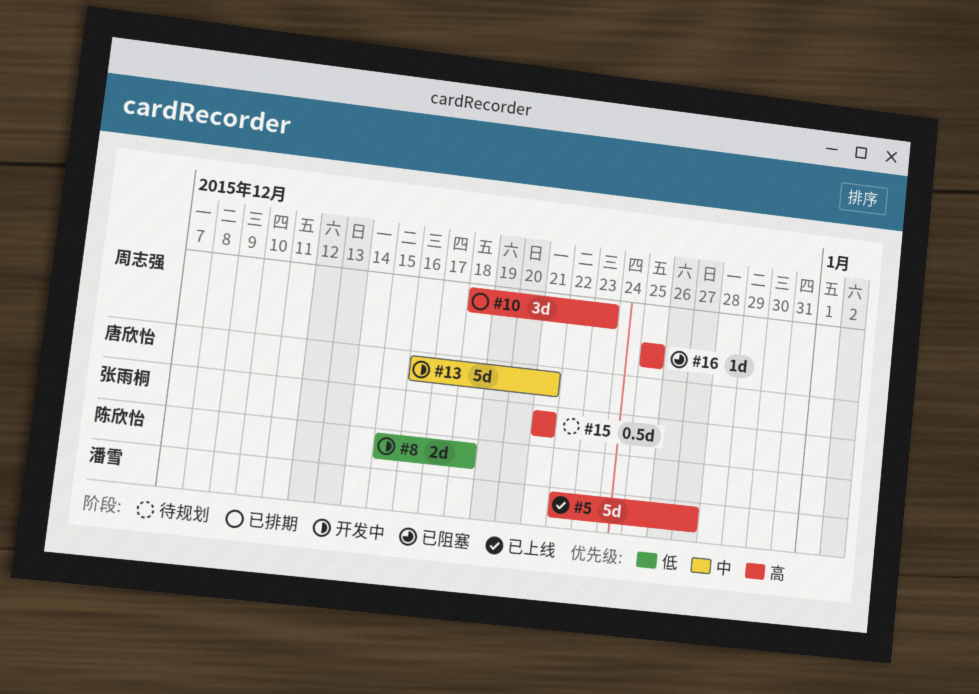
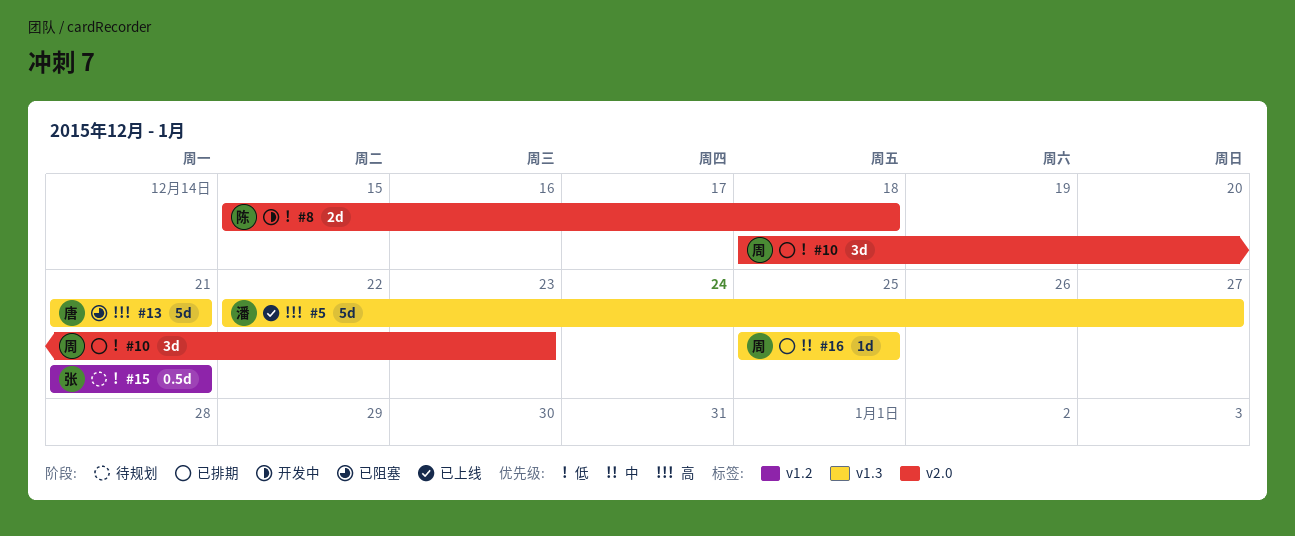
#10, priority: 高 -> 低
#13, status: 开发中 -> 已阻塞
#13, priority: 中 -> 高
#13, start: Dec 16 -> Dec 21
#15, priority: 高 -> 低
#16, status: 已阻塞 -> 已排期
#16, priority: 高 -> 中

